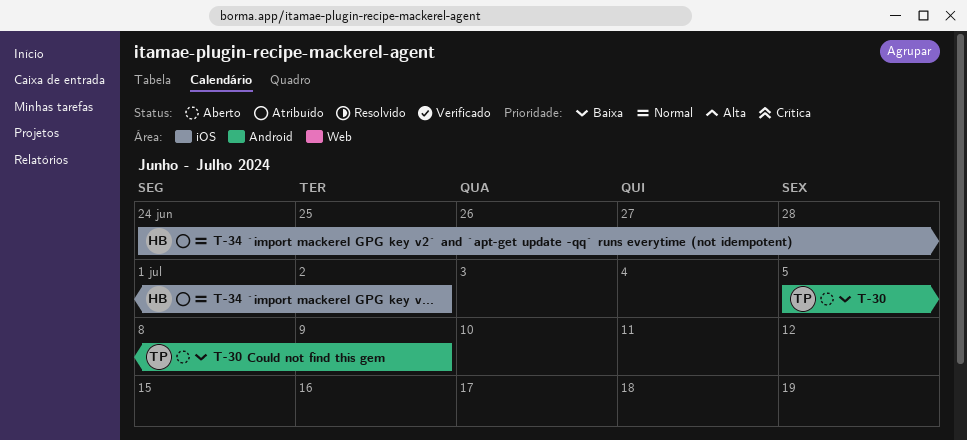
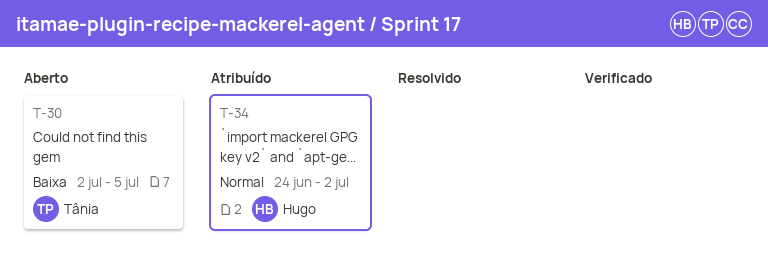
T-30, start: Jul 5 -> Jul 2
T-30, due: Jul 9 -> Jul 5

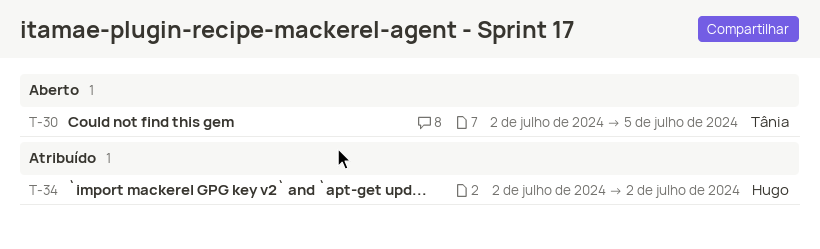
T-34, start: Jun 24 -> Jul 2

